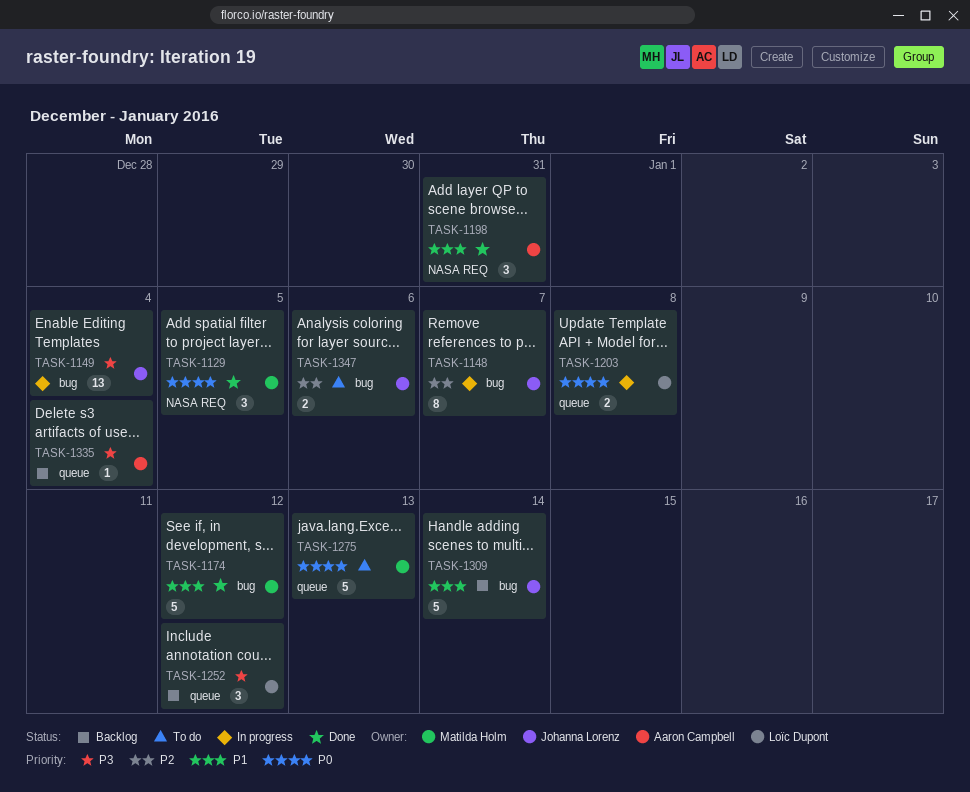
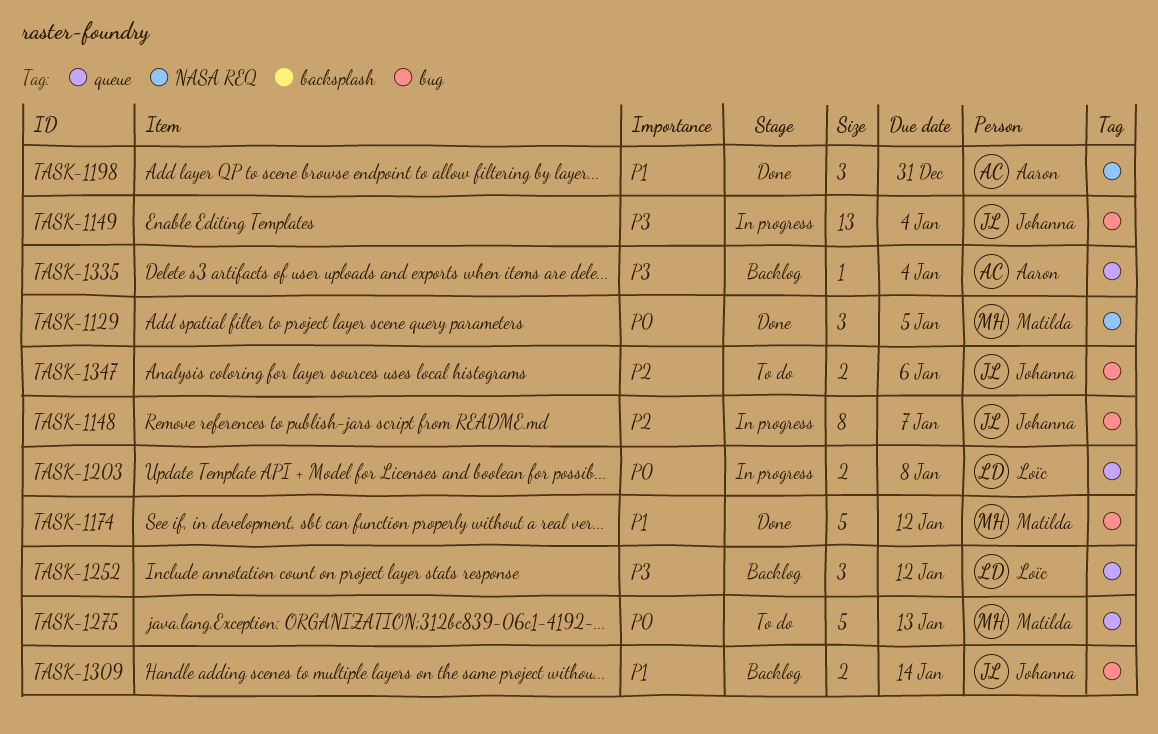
TASK-1309, estimate: 5 -> 2

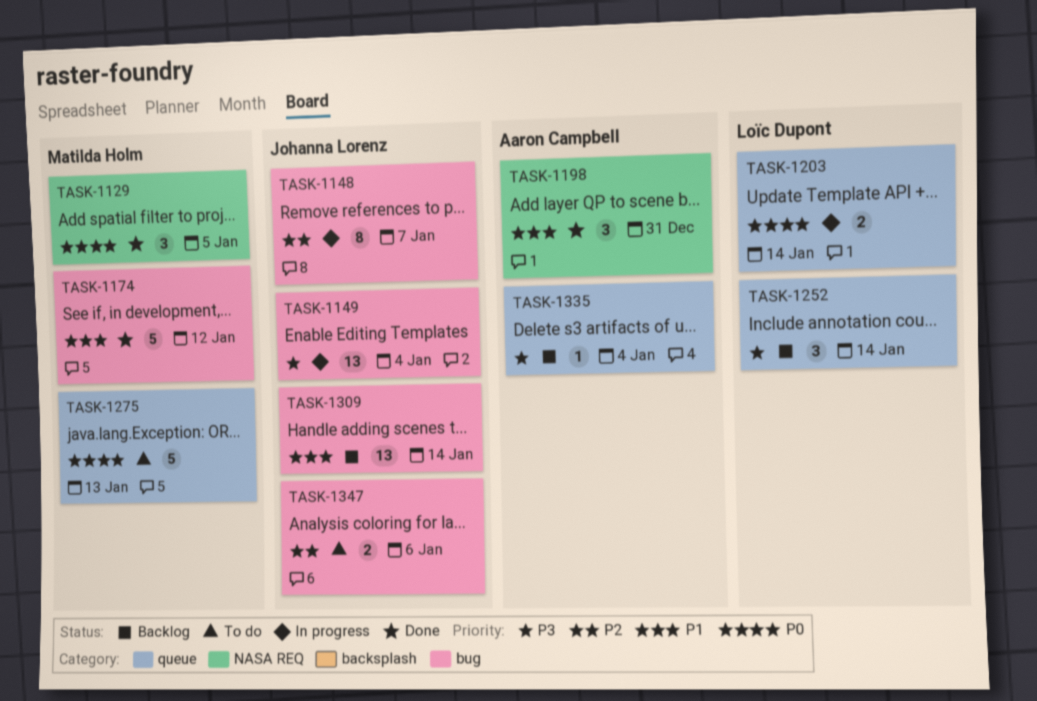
TASK-1203, due: Jan 8 -> Jan 14
TASK-1252, due: Jan 12 -> Jan 14
TASK-1309, estimate: 2 -> 13

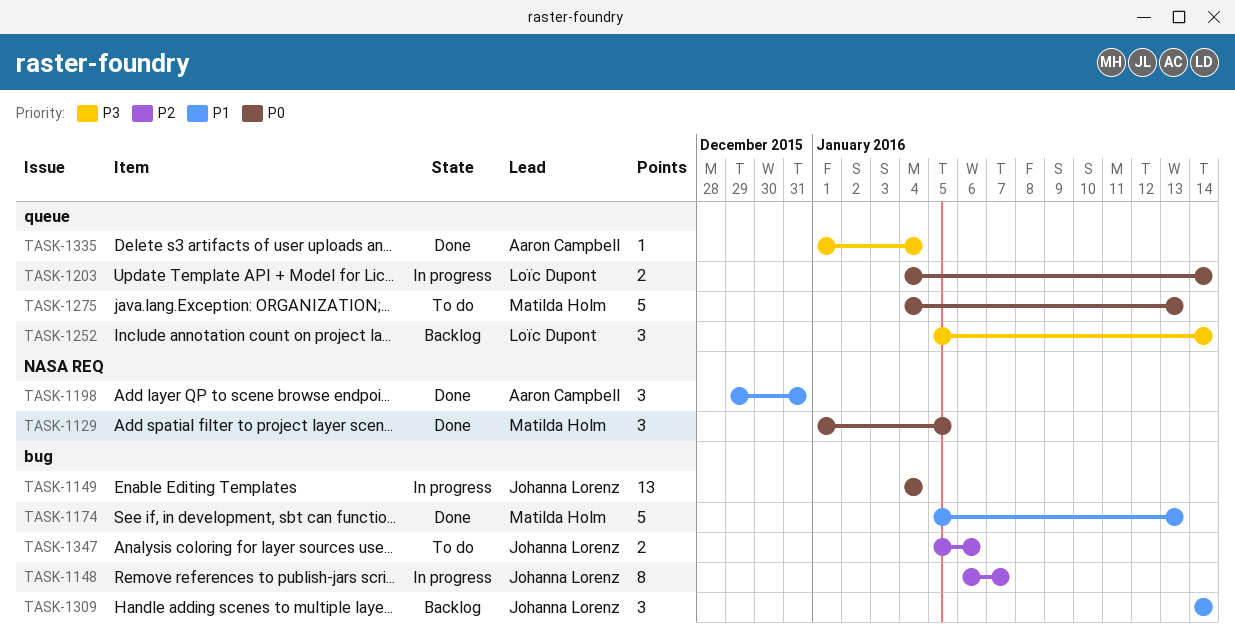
TASK-1149, priority: P3 -> P0
TASK-1174, due: Jan 12 -> Jan 13
TASK-1309, estimate: 13 -> 3
TASK-1335, status: Backlog -> Done

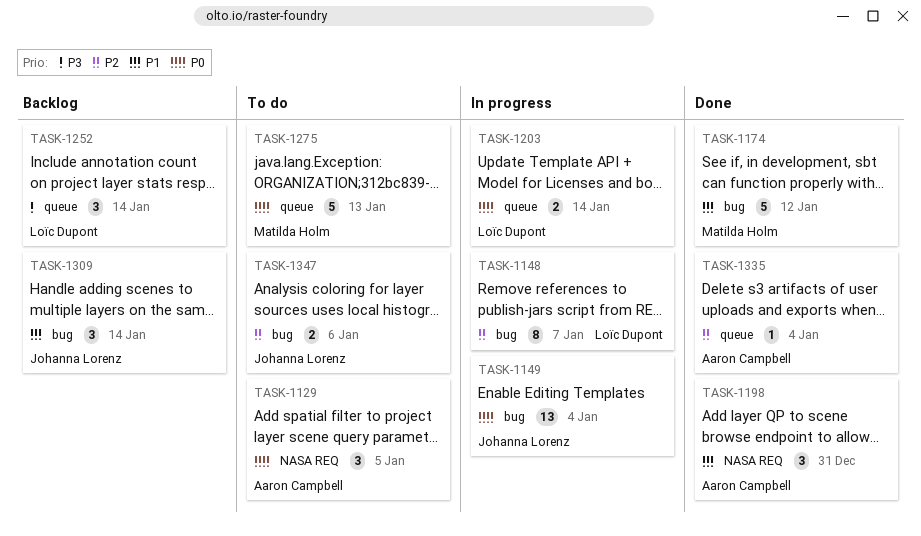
TASK-1129, status: Done -> To do
TASK-1129, owner: Matilda Holm -> Aaron Campbell
TASK-1148, owner: Johanna Lorenz -> Loïc Dupont
TASK-1174, due: Jan 13 -> Jan 12
TASK-1335, priority: P3 -> P2

